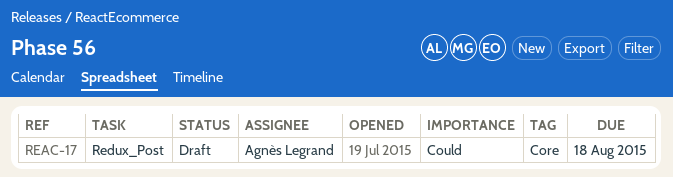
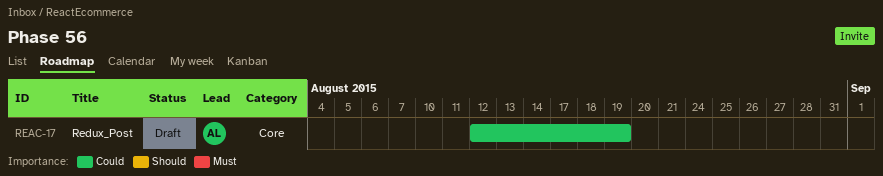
REAC-17, due: Aug 18 -> Aug 19

